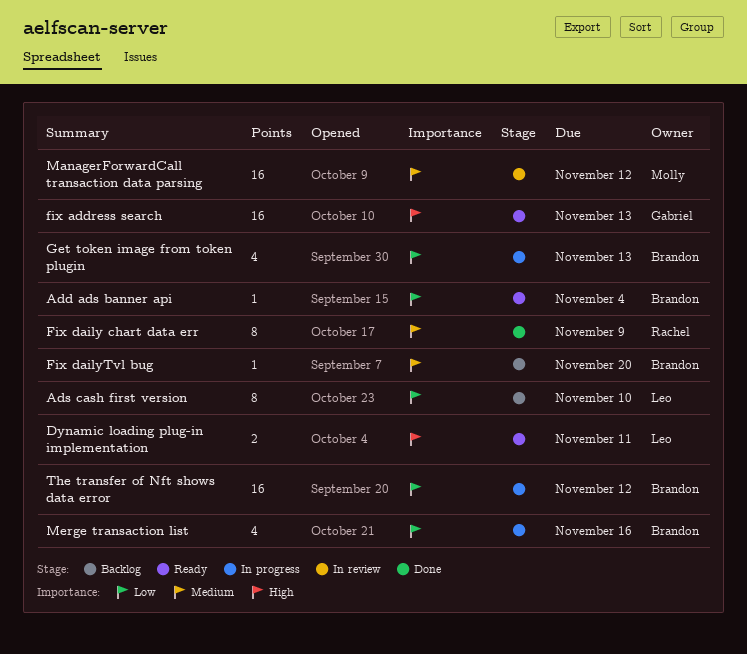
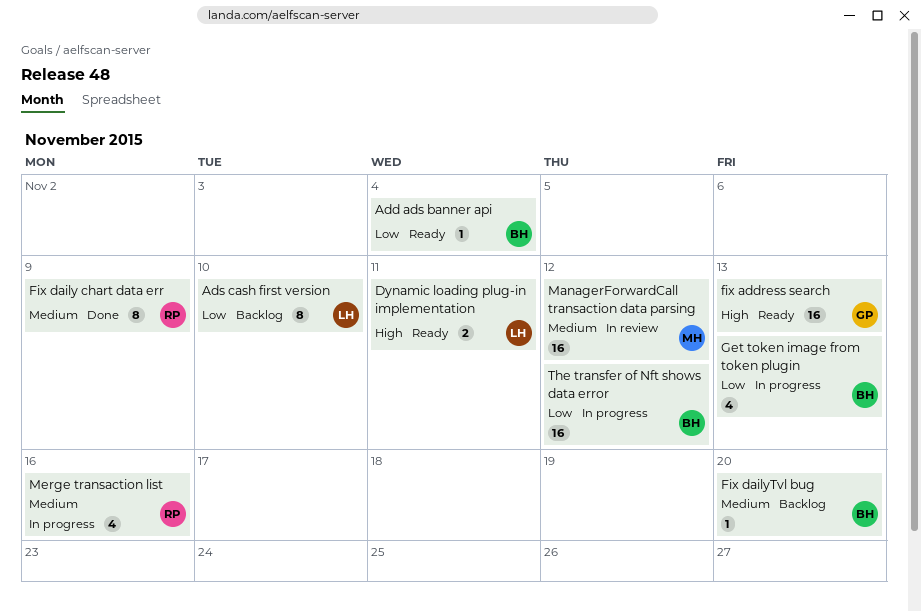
Merge transaction list, owner: Brandon -> Rachel
Merge transaction list, priority: Low -> Medium

